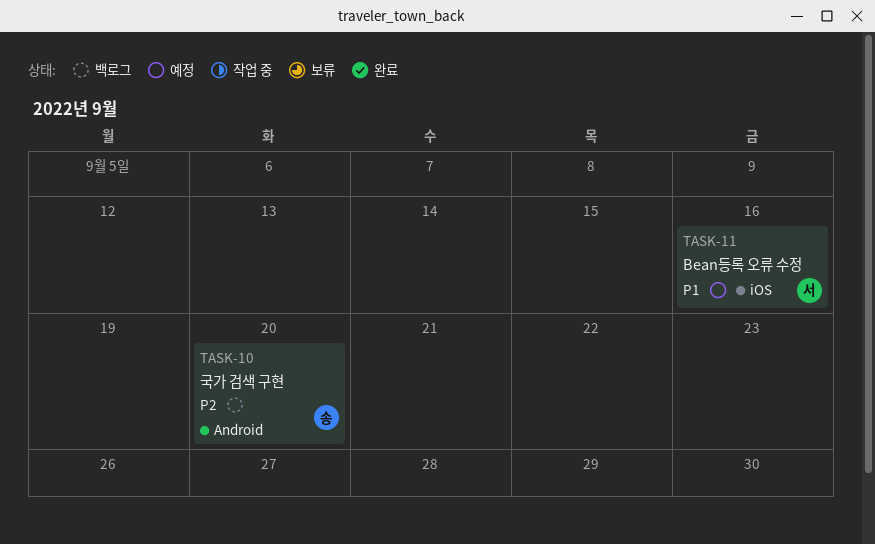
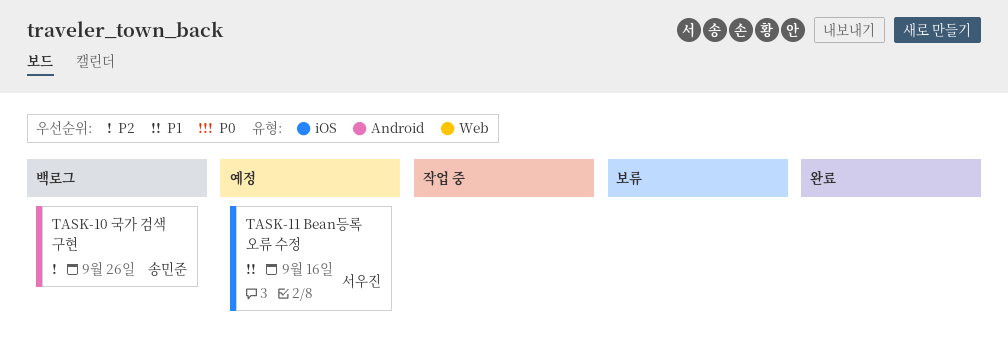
TASK-10, due: Sep 20 -> Sep 26

